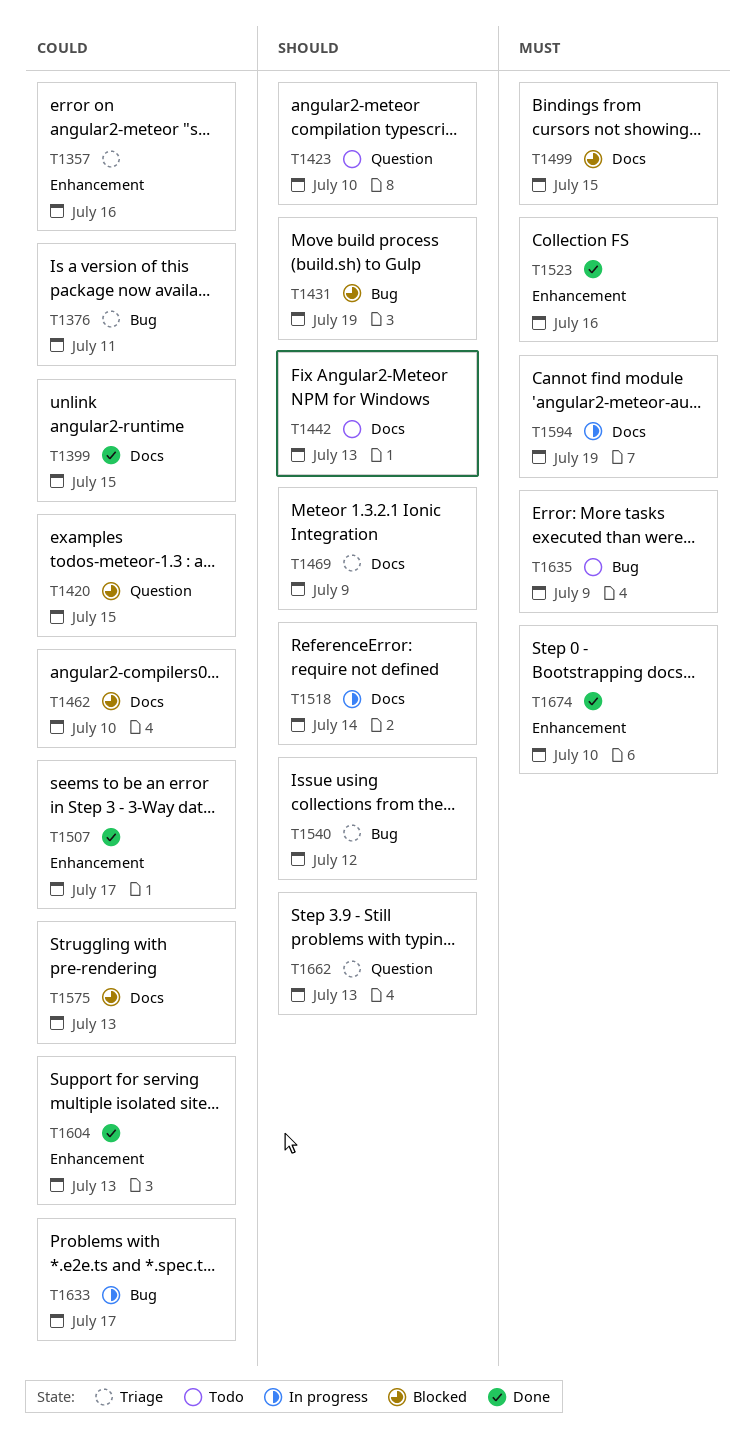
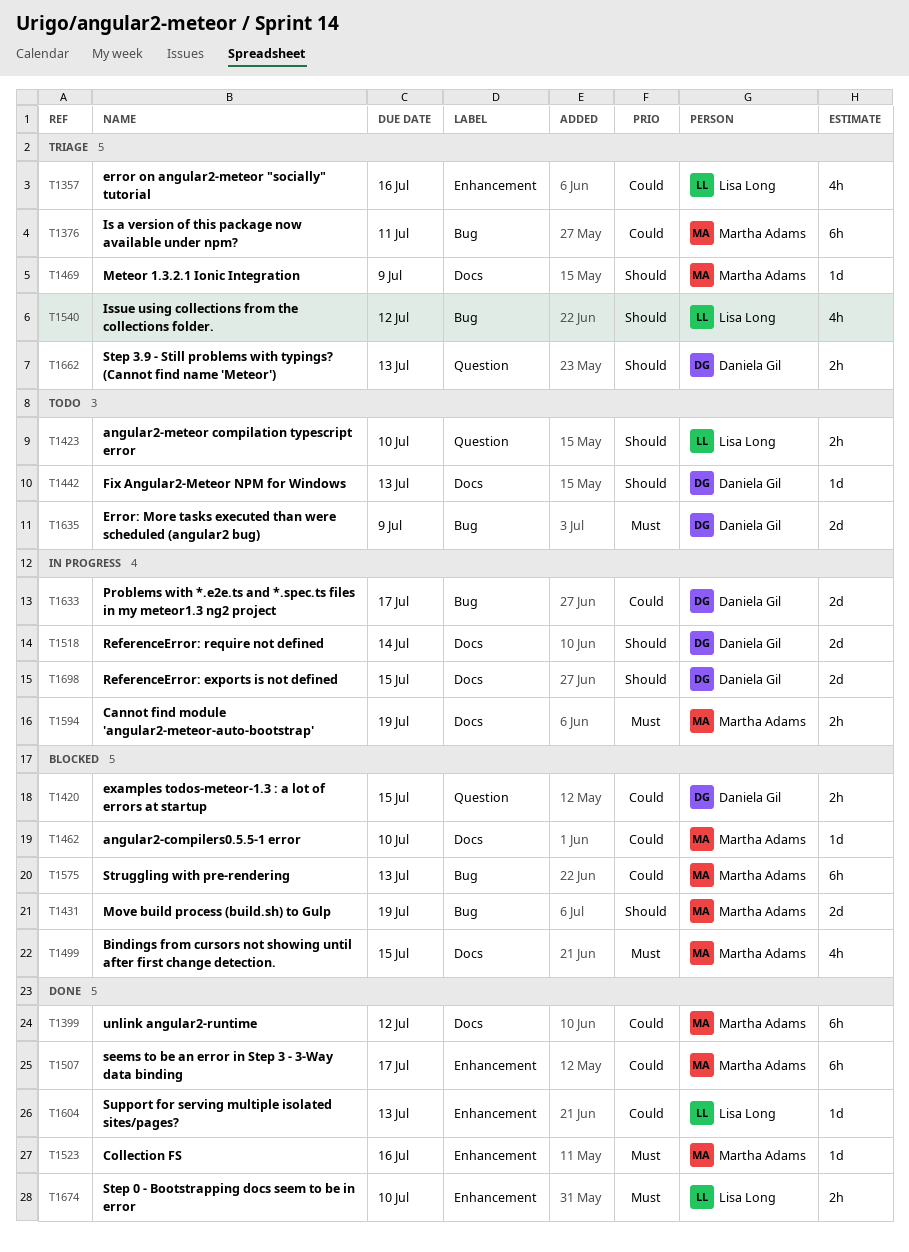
T1399, due: Jul 15 -> Jul 12
T1575, label: Docs -> Bug
T1698: none -> present

